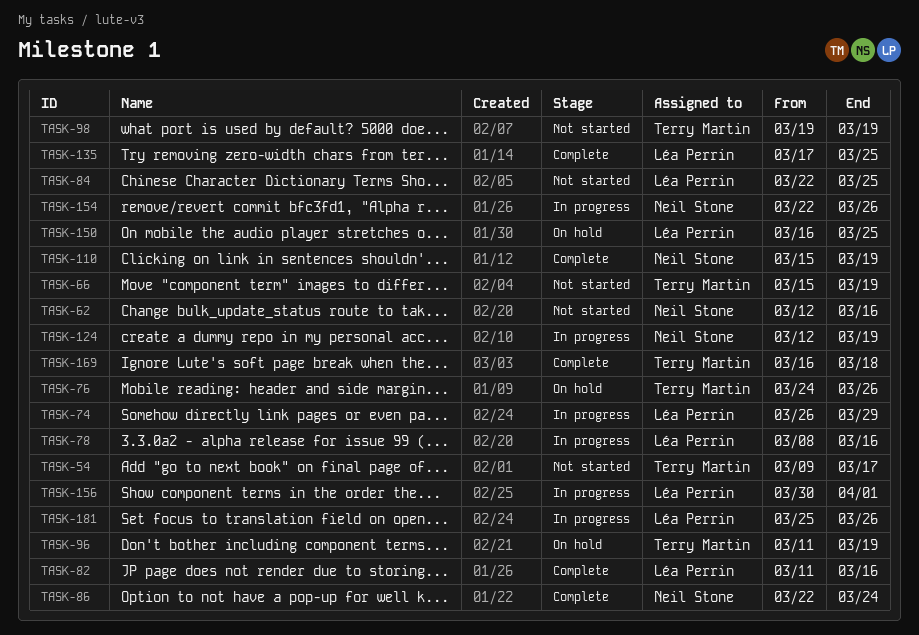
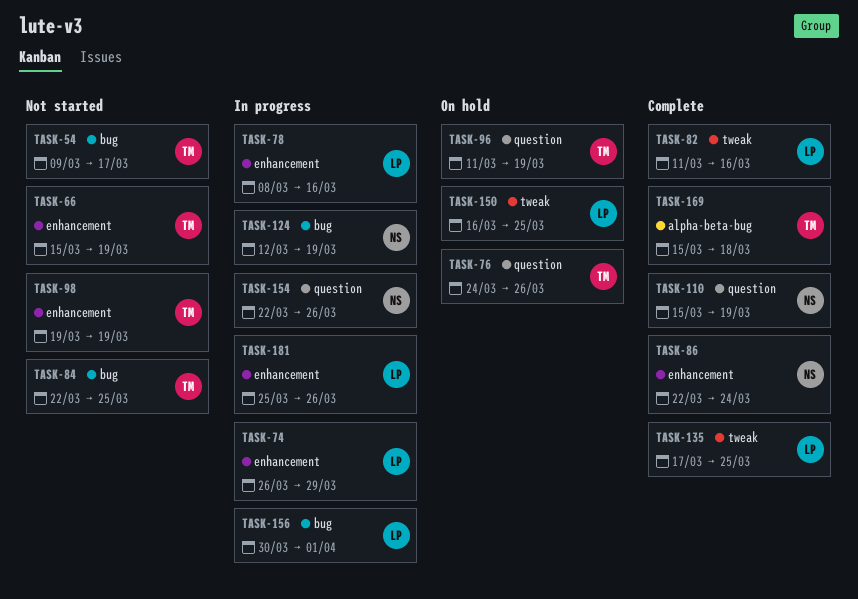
TASK-62: present -> none
TASK-84, owner: Léa Perrin -> Terry Martin
TASK-169, start: Mar 16 -> Mar 15

